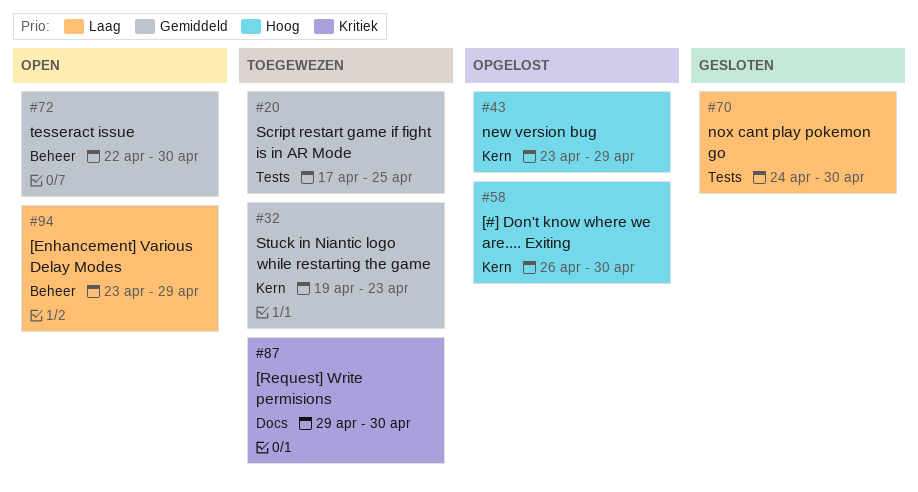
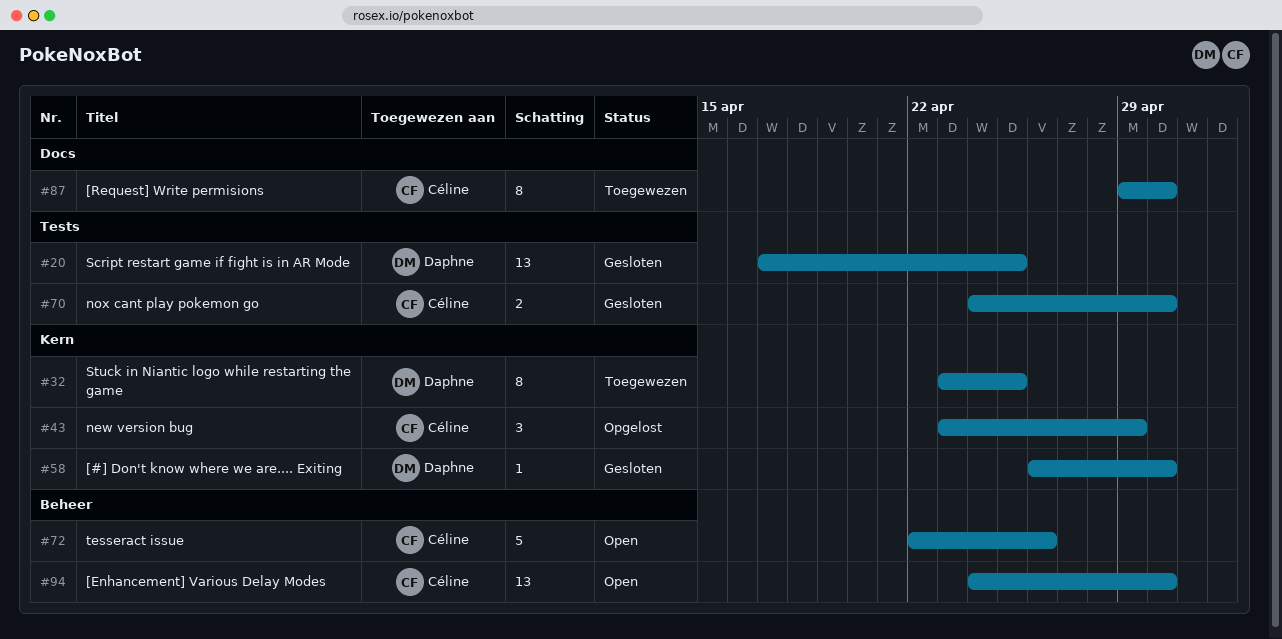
#20, status: Toegewezen -> Gesloten
#32, start: Apr 19 -> Apr 23
#32, due: Apr 23 -> Apr 25
#58, status: Opgelost -> Gesloten
#72, due: Apr 30 -> Apr 26
#94, start: Apr 23 -> Apr 24
#94, due: Apr 29 -> Apr 30

